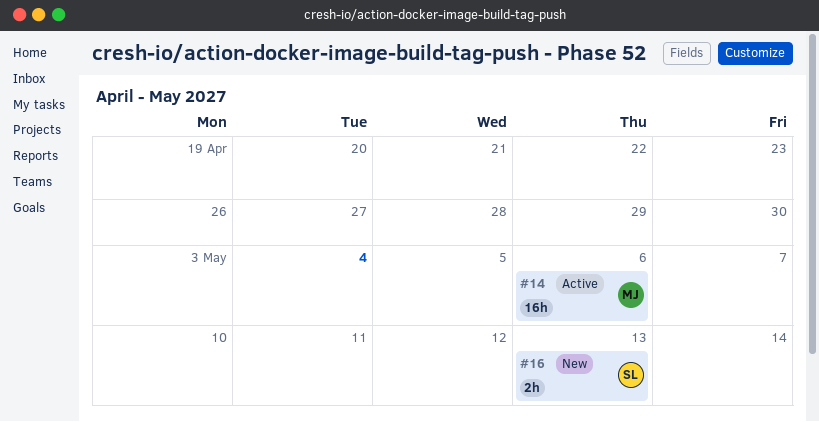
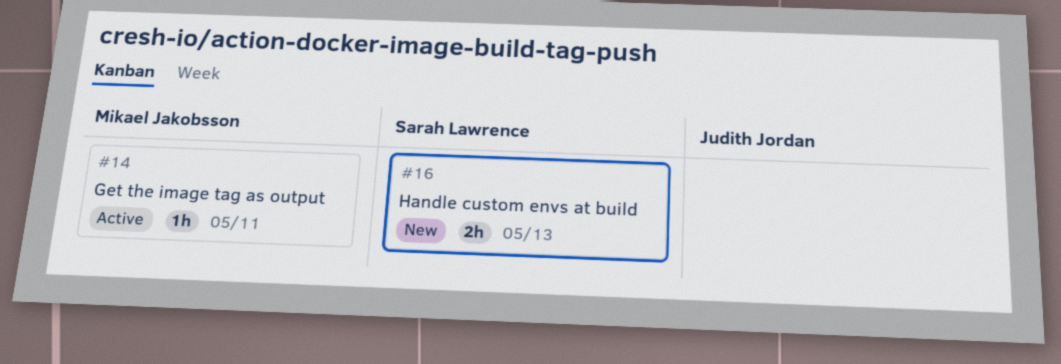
#14, estimate: 16h -> 1h
#14, due: May 6 -> May 11

